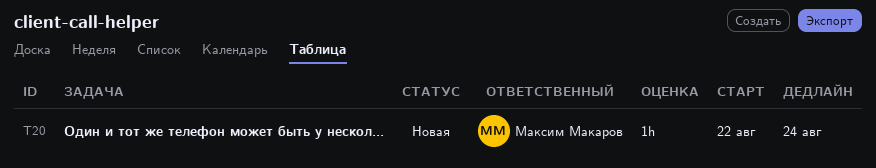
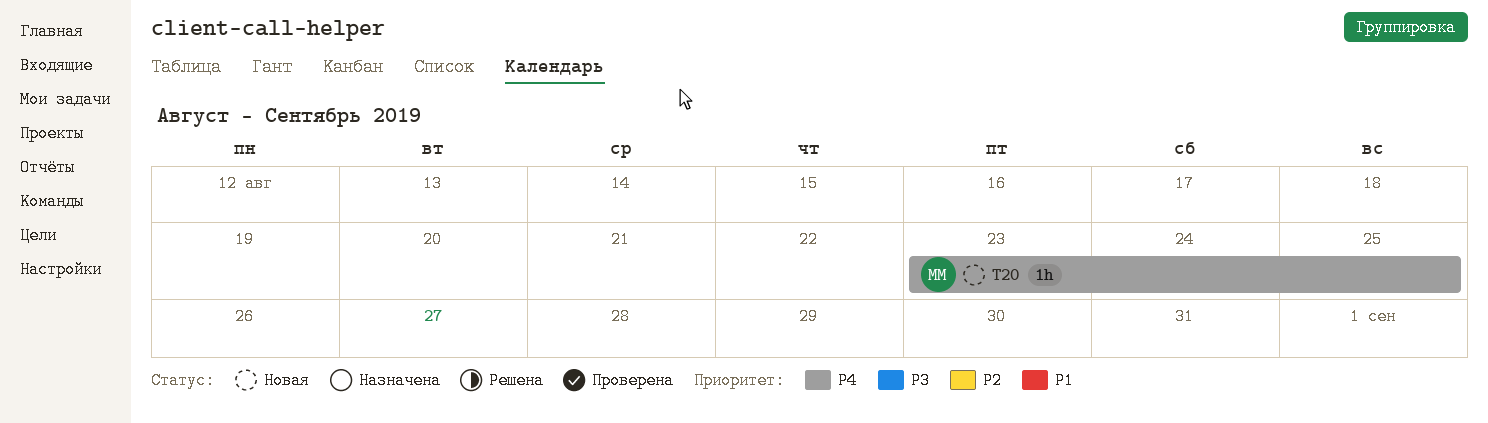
T20, start: Aug 22 -> Aug 23
T20, due: Aug 24 -> Aug 25

